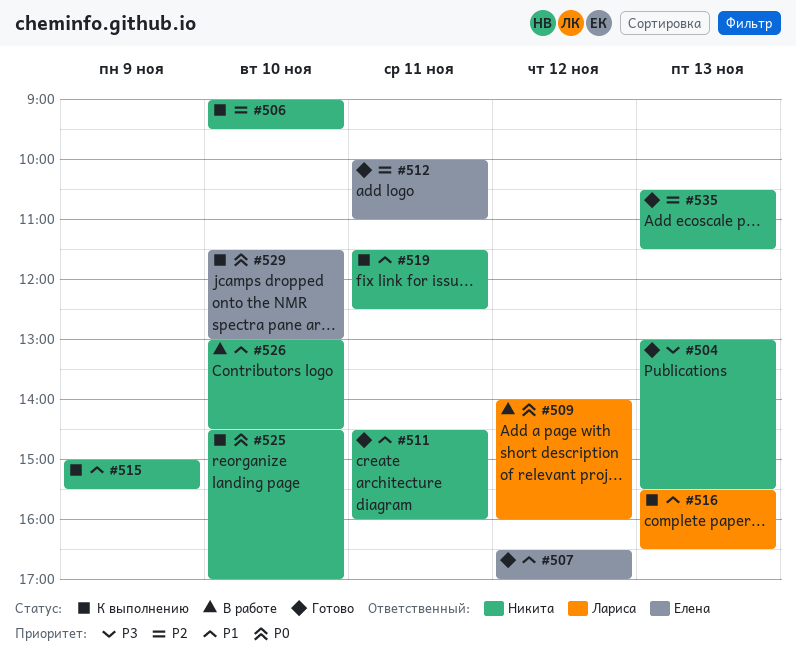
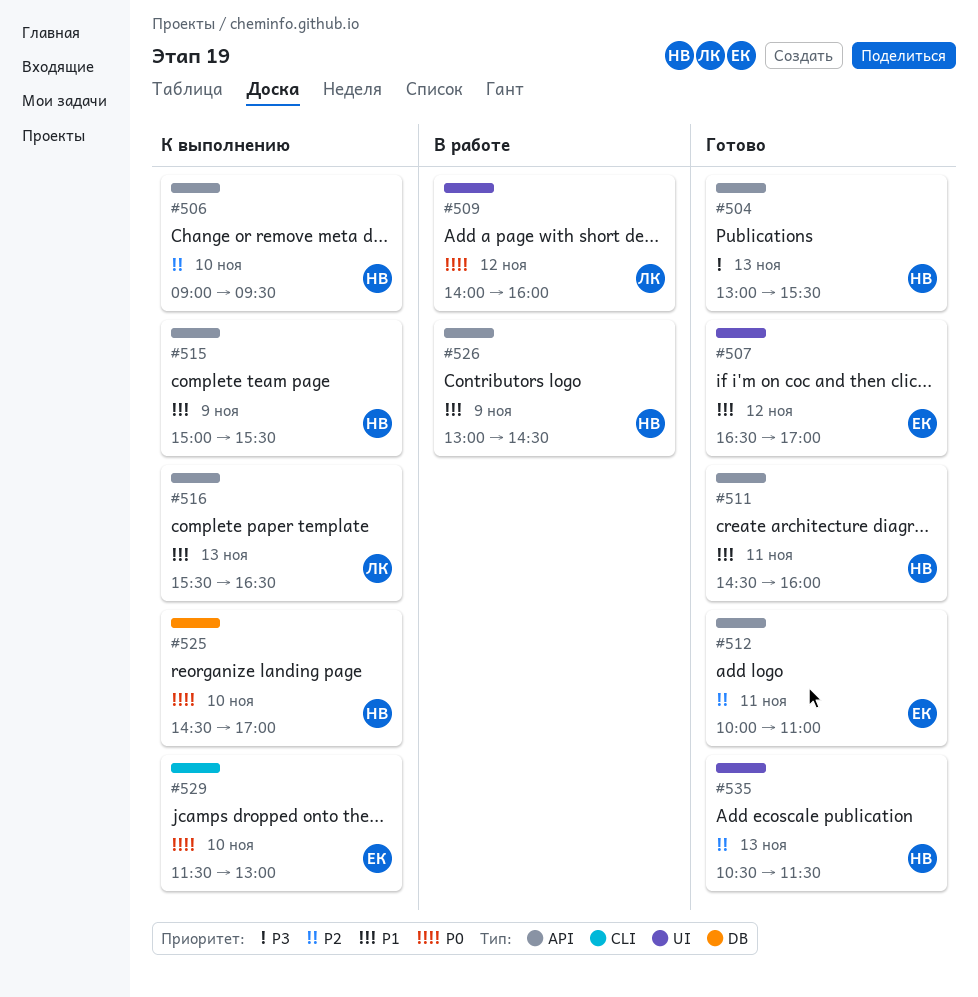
#519: present -> none
#526, day: Nov 10 -> Nov 9

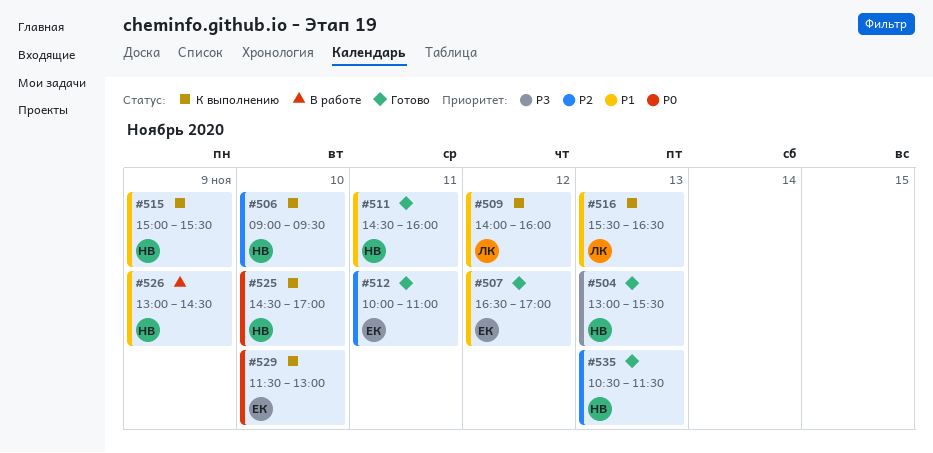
#509, status: В работе -> К выполнению
#509, priority: P0 -> P1

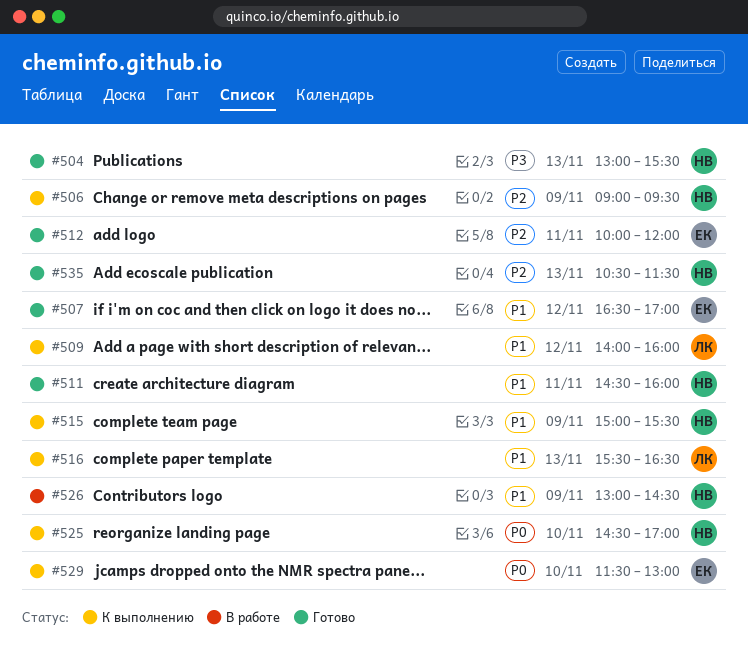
#506, day: Nov 10 -> Nov 9
#512, ends: 11:00 -> 12:00

